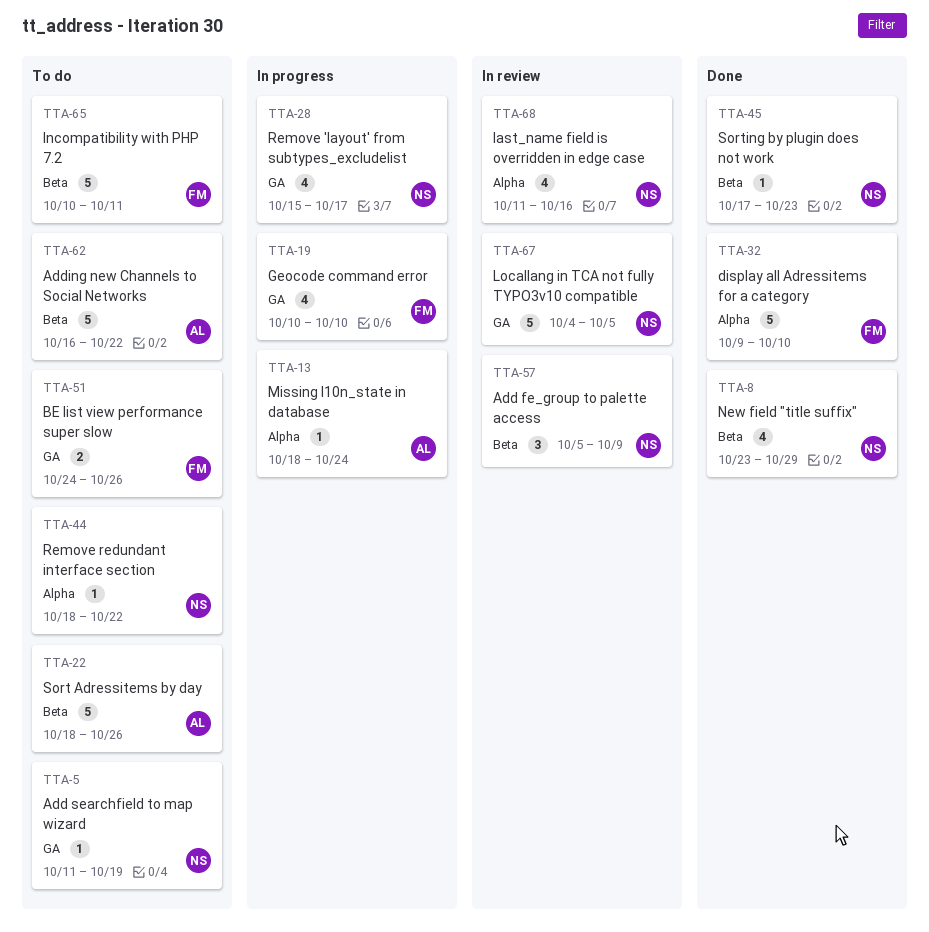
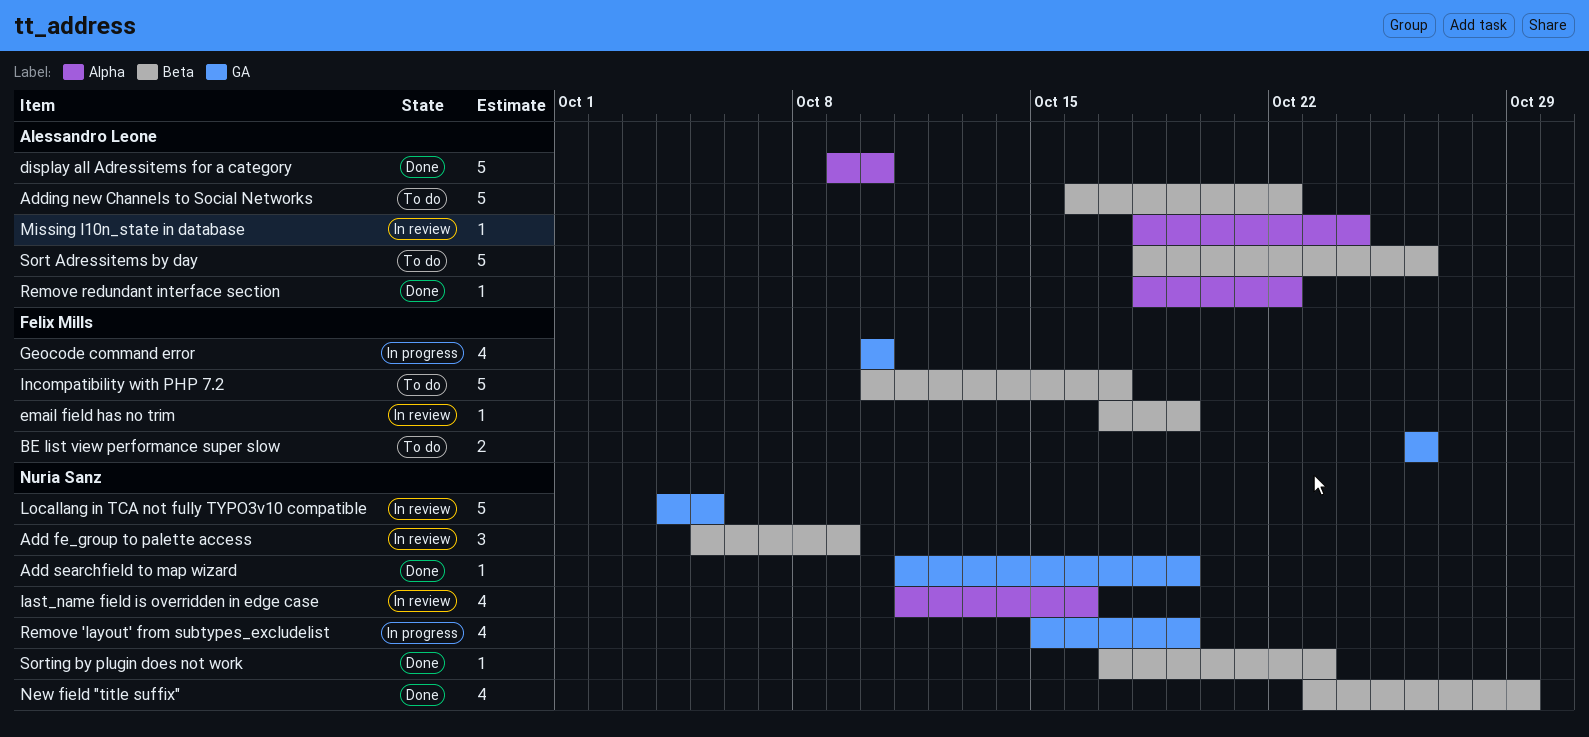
Add searchfield to map wizard, status: To do -> Done
BE list view performance super slow, start: Oct 24 -> Oct 26
display all Adressitems for a category, owner: Felix Mills -> Alessandro Leone
email field has no trim: none -> present
Incompatibility with PHP 7.2, due: Oct 11 -> Oct 17
Missing l10n_state in database, status: In progress -> In review
Remove 'layout' from subtypes_excludelist, due: Oct 17 -> Oct 19
Remove redundant interface section, status: To do -> Done
Remove redundant interface section, owner: Nuria Sanz -> Alessandro Leone

